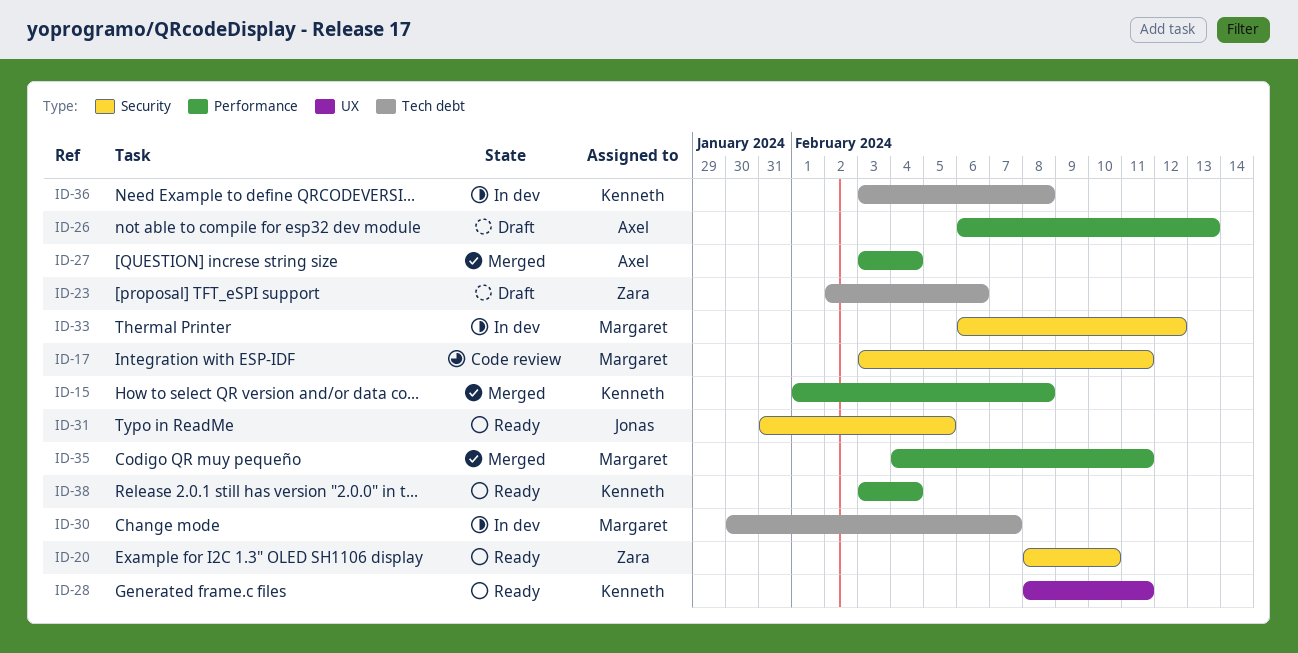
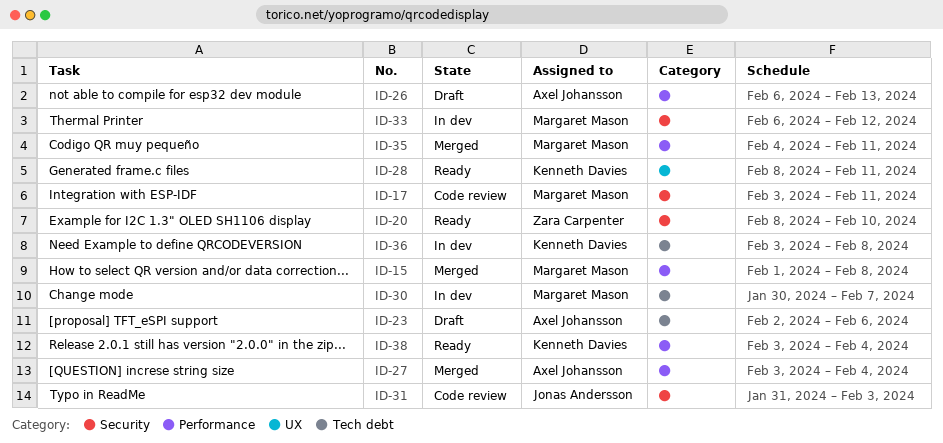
ID-15, owner: Kenneth Davies -> Margaret Mason
ID-23, owner: Zara Carpenter -> Axel Johansson
ID-31, status: Ready -> Code review
ID-31, due: Feb 5 -> Feb 3

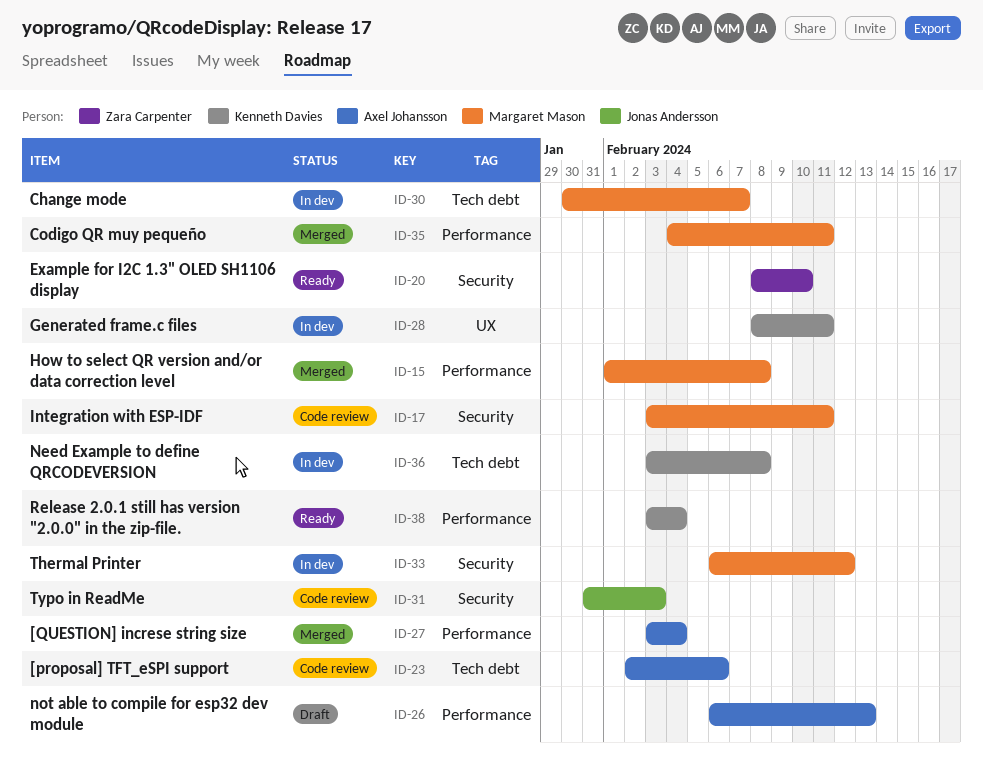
ID-23, status: Draft -> Code review
ID-28, status: Ready -> In dev

